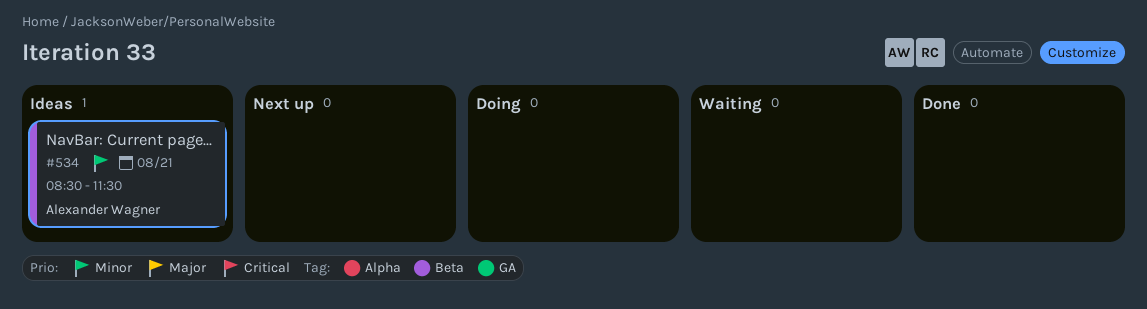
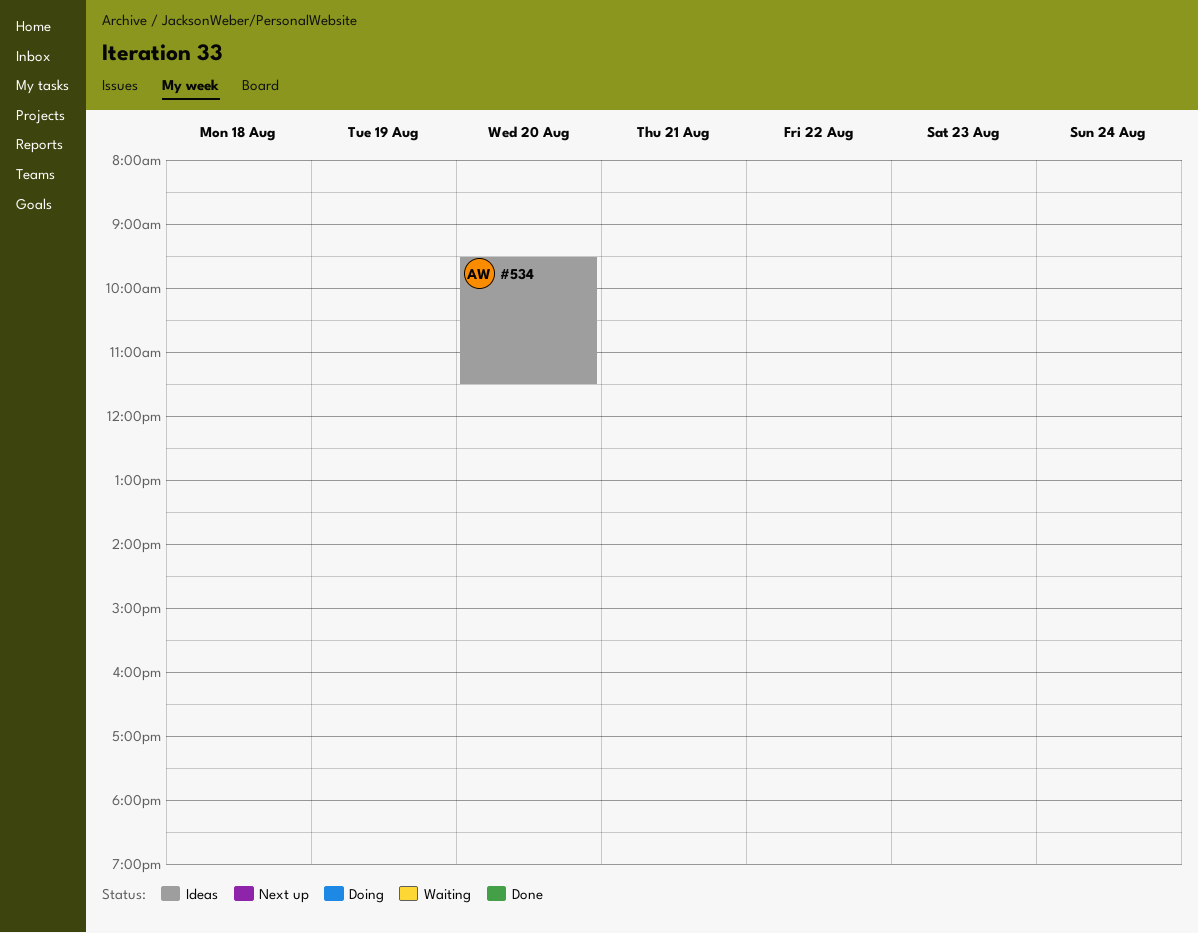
#534, day: Aug 21 -> Aug 20
#534, begins: 08:30 -> 09:30

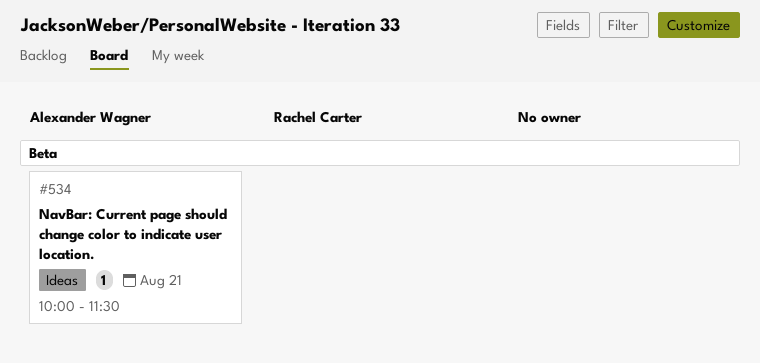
#534, day: Aug 20 -> Aug 21
#534, begins: 09:30 -> 10:00

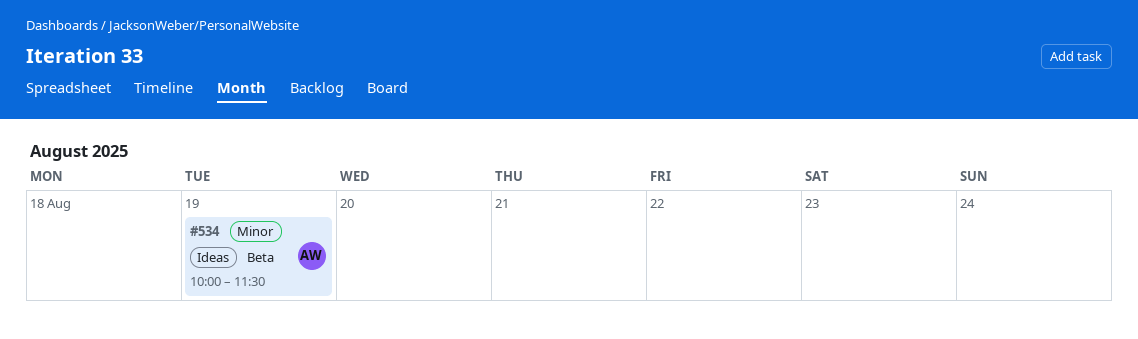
#534, day: Aug 21 -> Aug 19

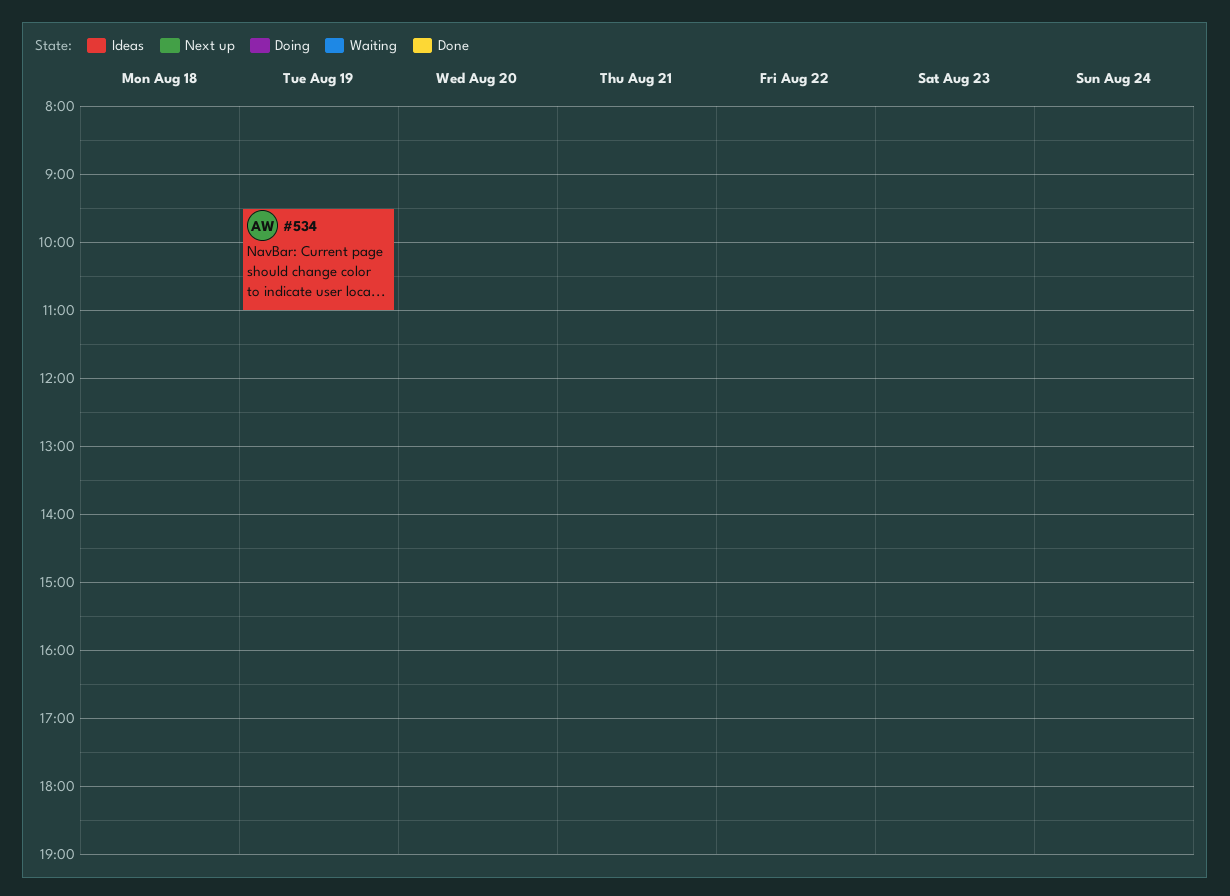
#534, begins: 10:00 -> 09:30
#534, ends: 11:30 -> 11:00

